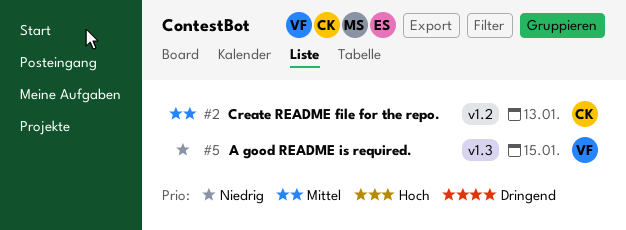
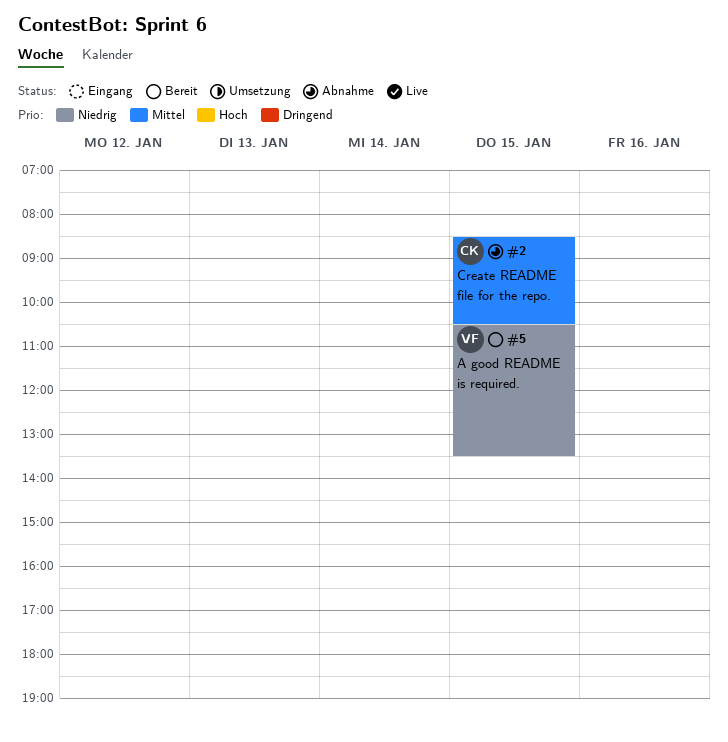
#2, day: Jan 13 -> Jan 15

